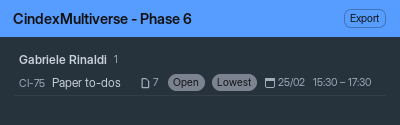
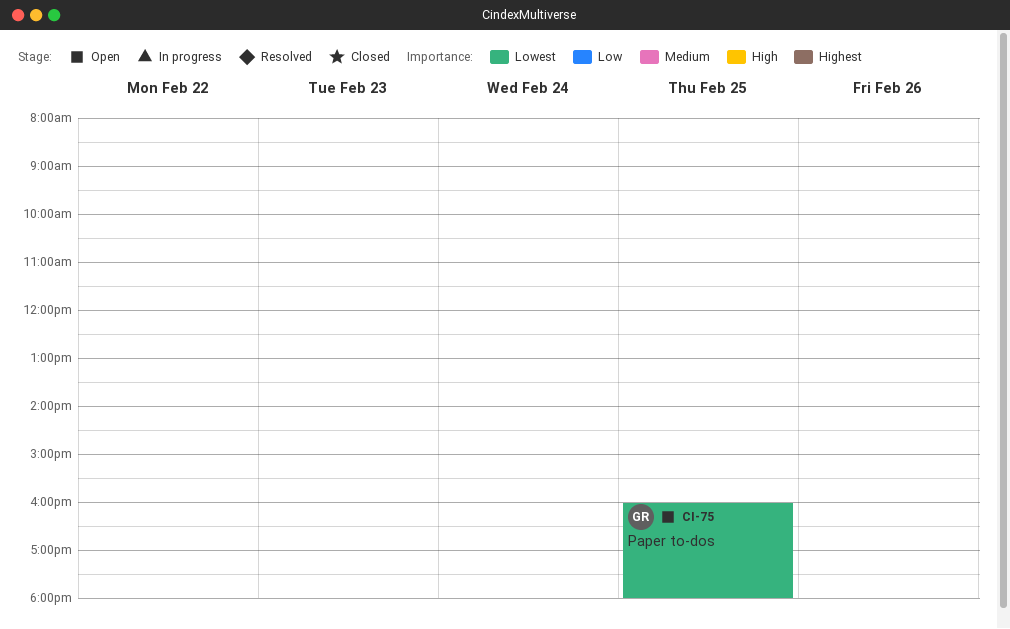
CI-75, begins: 15:30 -> 16:00
CI-75, ends: 17:30 -> 18:00

